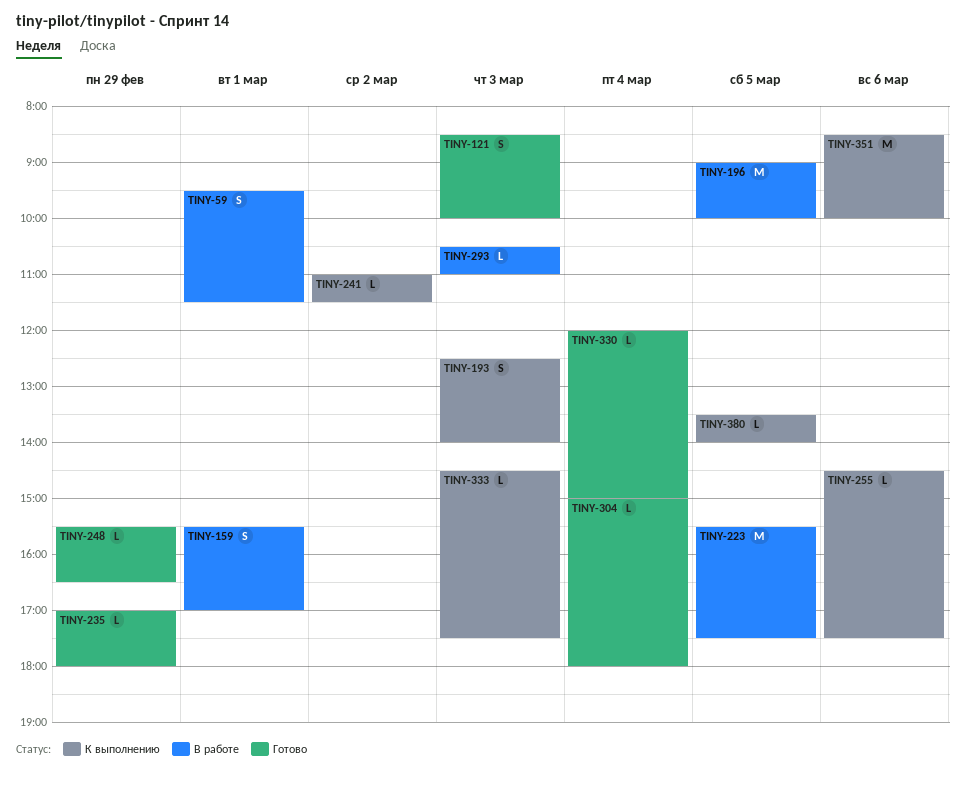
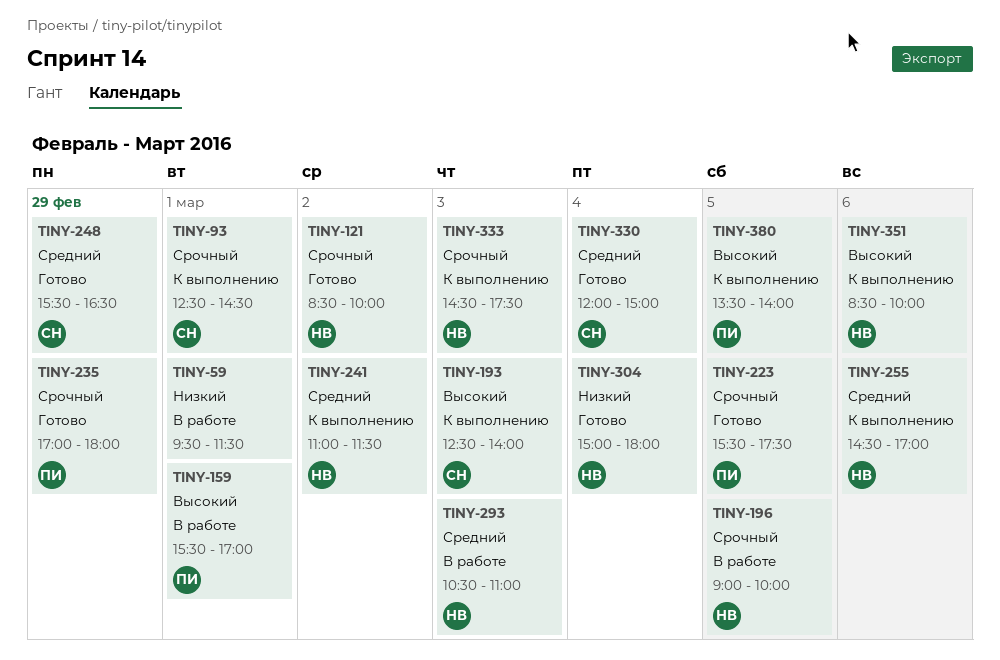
TINY-93: none -> present
TINY-121, day: Mar 3 -> Mar 2
TINY-223, status: В работе -> Готово
TINY-255, ends: 17:30 -> 17:00

